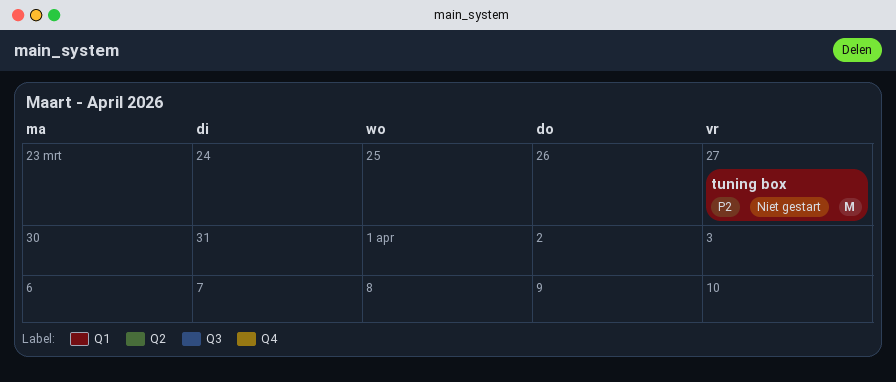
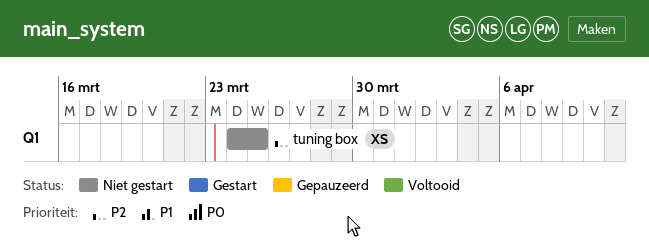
tuning box, estimate: M -> XS
tuning box, due: Mar 27 -> Mar 25

